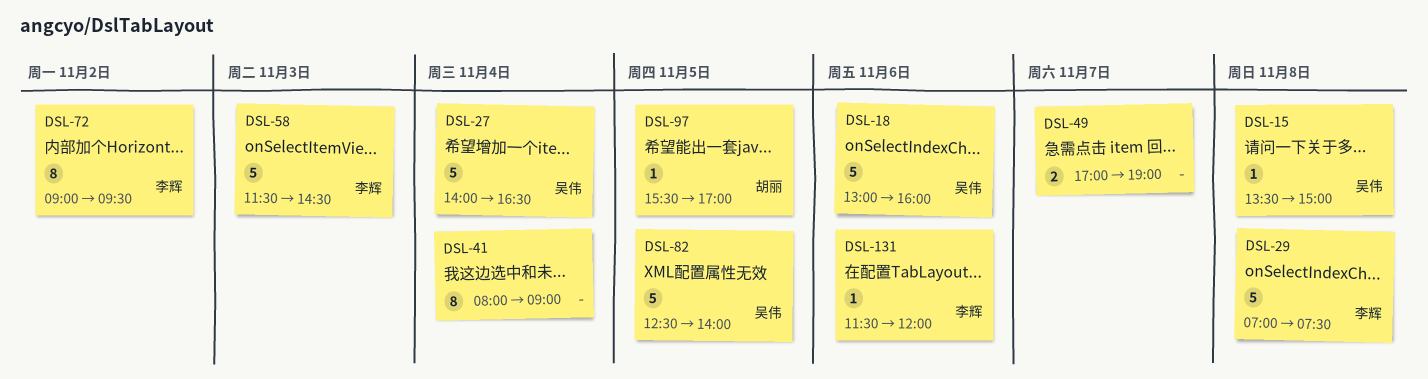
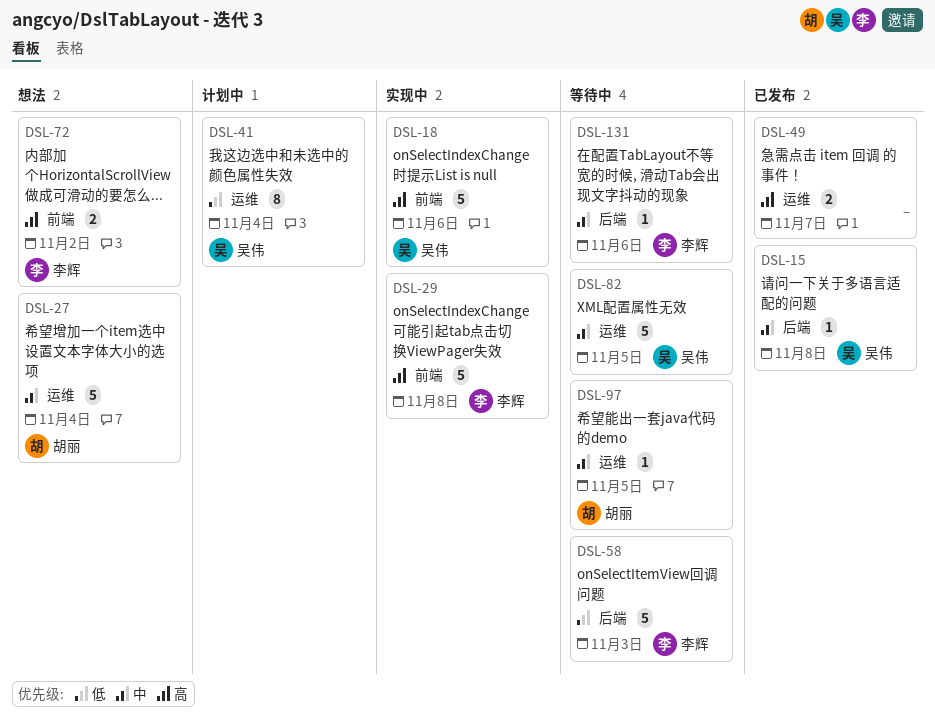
DSL-27, owner: 吴伟 -> 胡丽
DSL-41, owner: none -> 吴伟
DSL-72, estimate: 8 -> 2

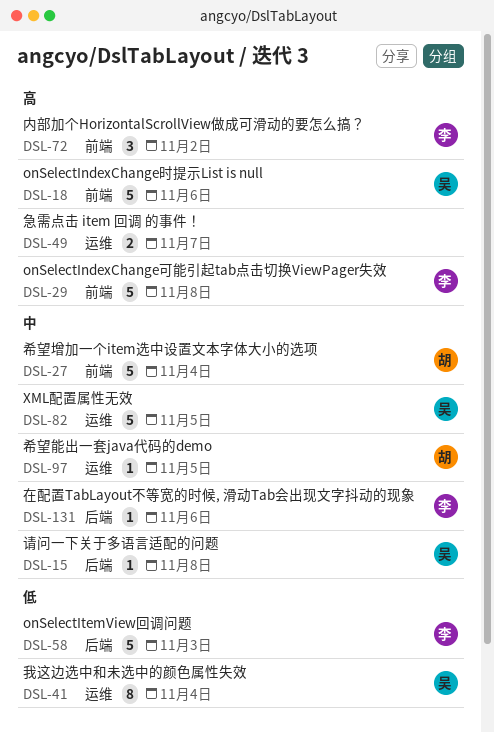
DSL-27, label: 运维 -> 前端
DSL-72, estimate: 2 -> 3

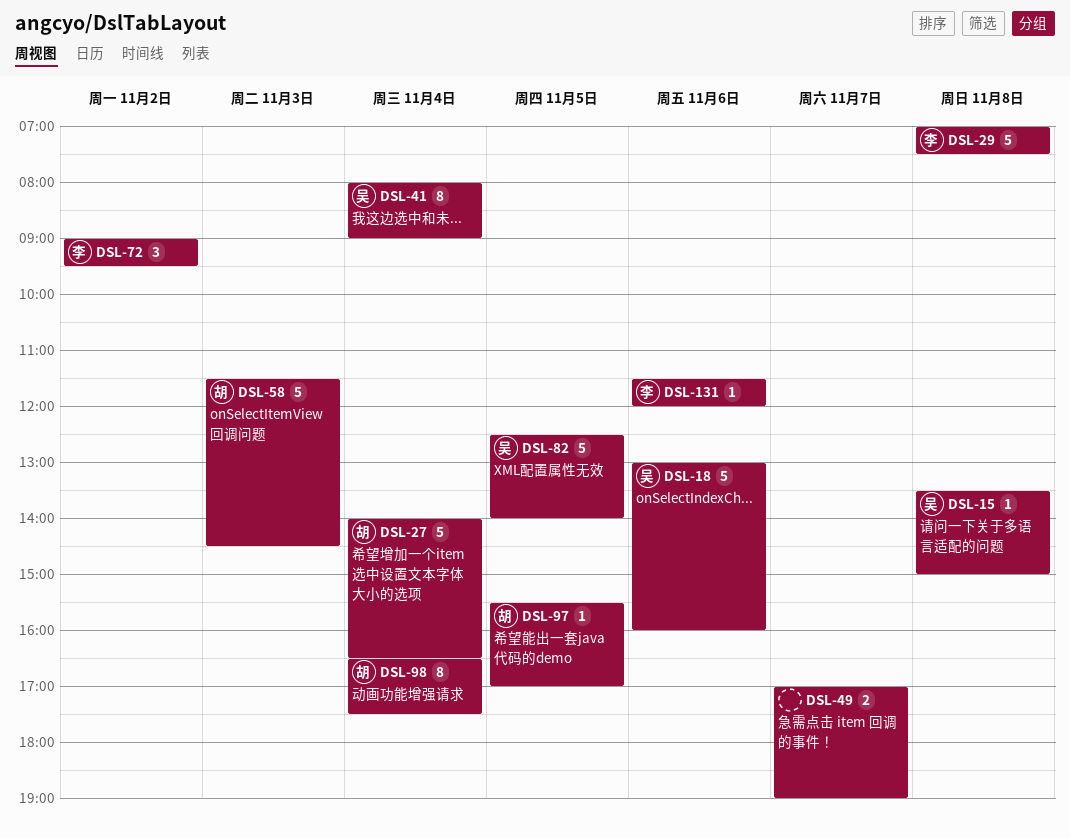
DSL-58, owner: 李 -> 胡
DSL-98: none -> present

